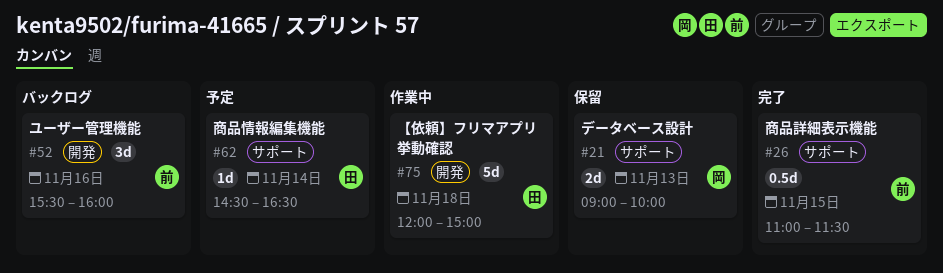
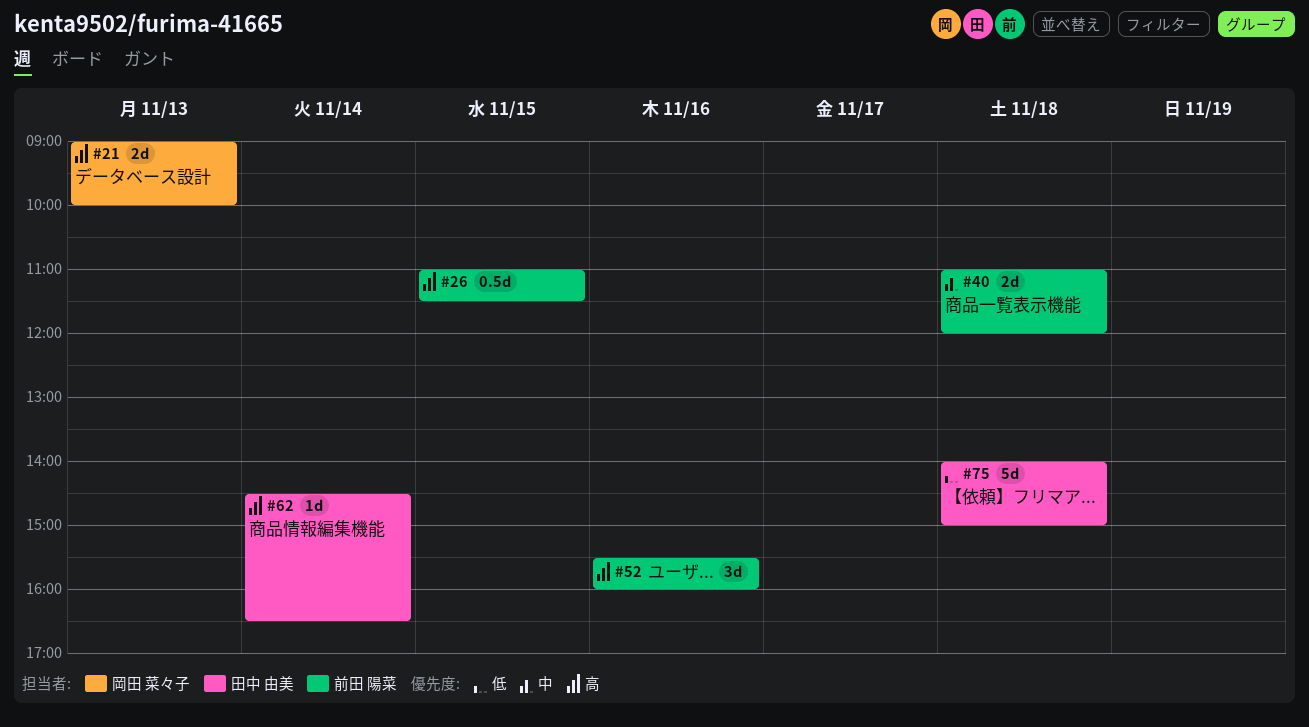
#40: none -> present
#75, begins: 12:00 -> 14:00

